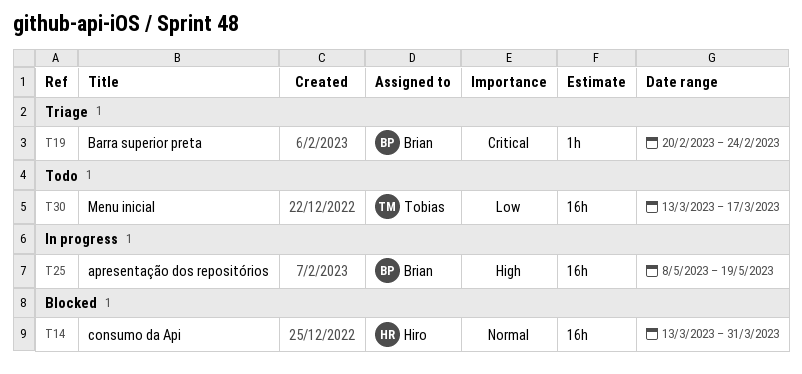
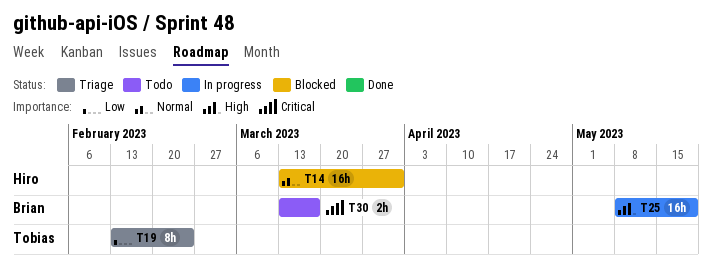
T19, owner: Brian -> Tobias
T19, priority: Critical -> Low
T19, estimate: 1h -> 8h
T19, start: Feb 20 -> Feb 13
T30, owner: Tobias -> Brian
T30, priority: Low -> Critical
T30, estimate: 16h -> 2h

